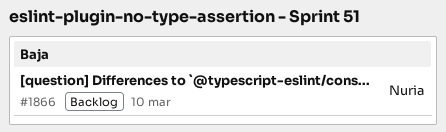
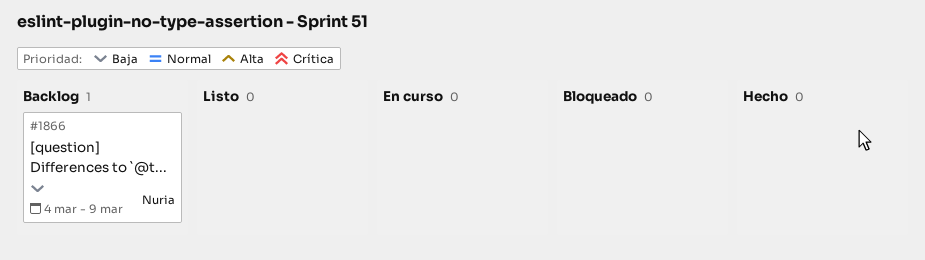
#1866, due: Mar 10 -> Mar 9

